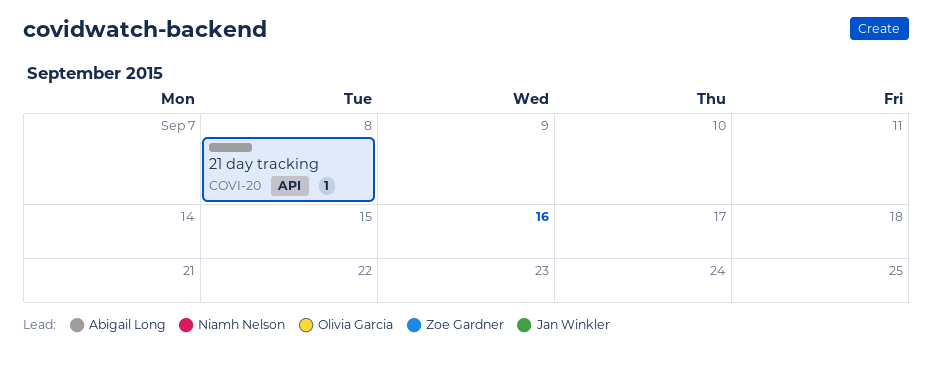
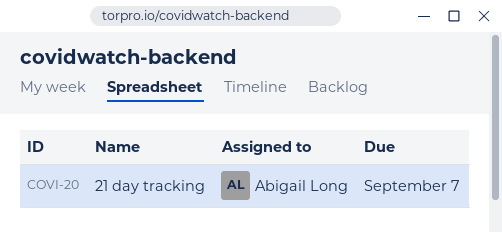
COVI-20, due: Sep 8 -> Sep 7

